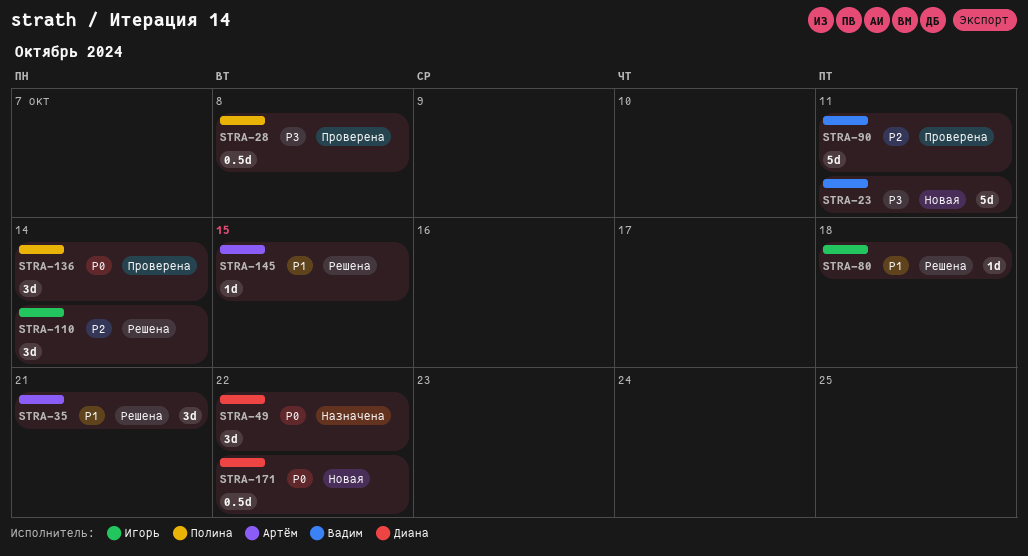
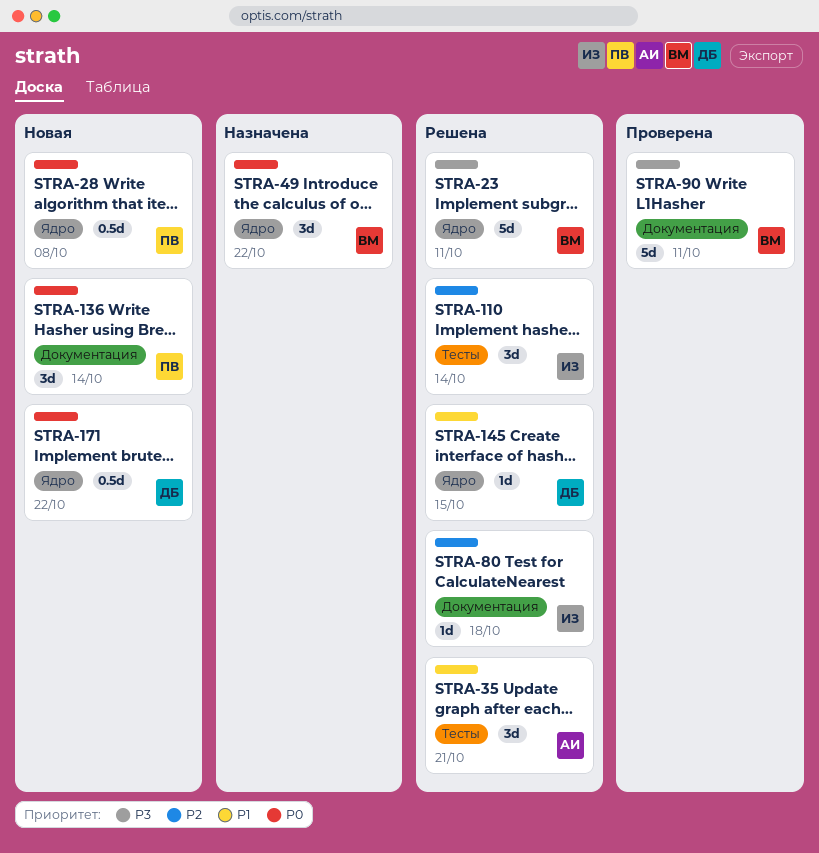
STRA-23, status: Новая -> Решена
STRA-28, status: Проверена -> Новая
STRA-28, priority: P3 -> P0
STRA-49, owner: Диана -> Вадим
STRA-80, priority: P1 -> P2
STRA-90, priority: P2 -> P3
STRA-136, status: Проверена -> Новая
STRA-145, owner: Артём -> Диана

